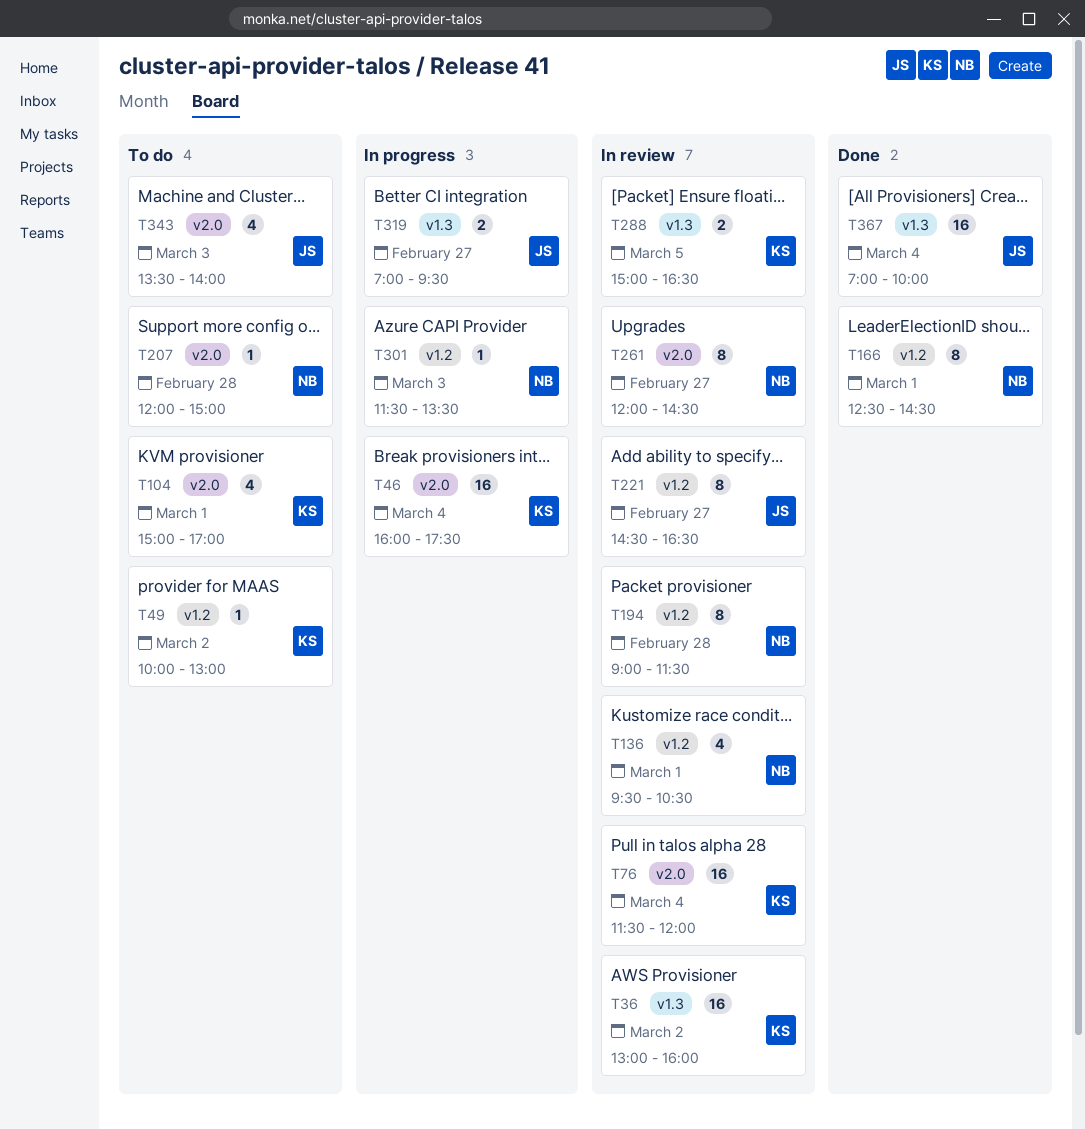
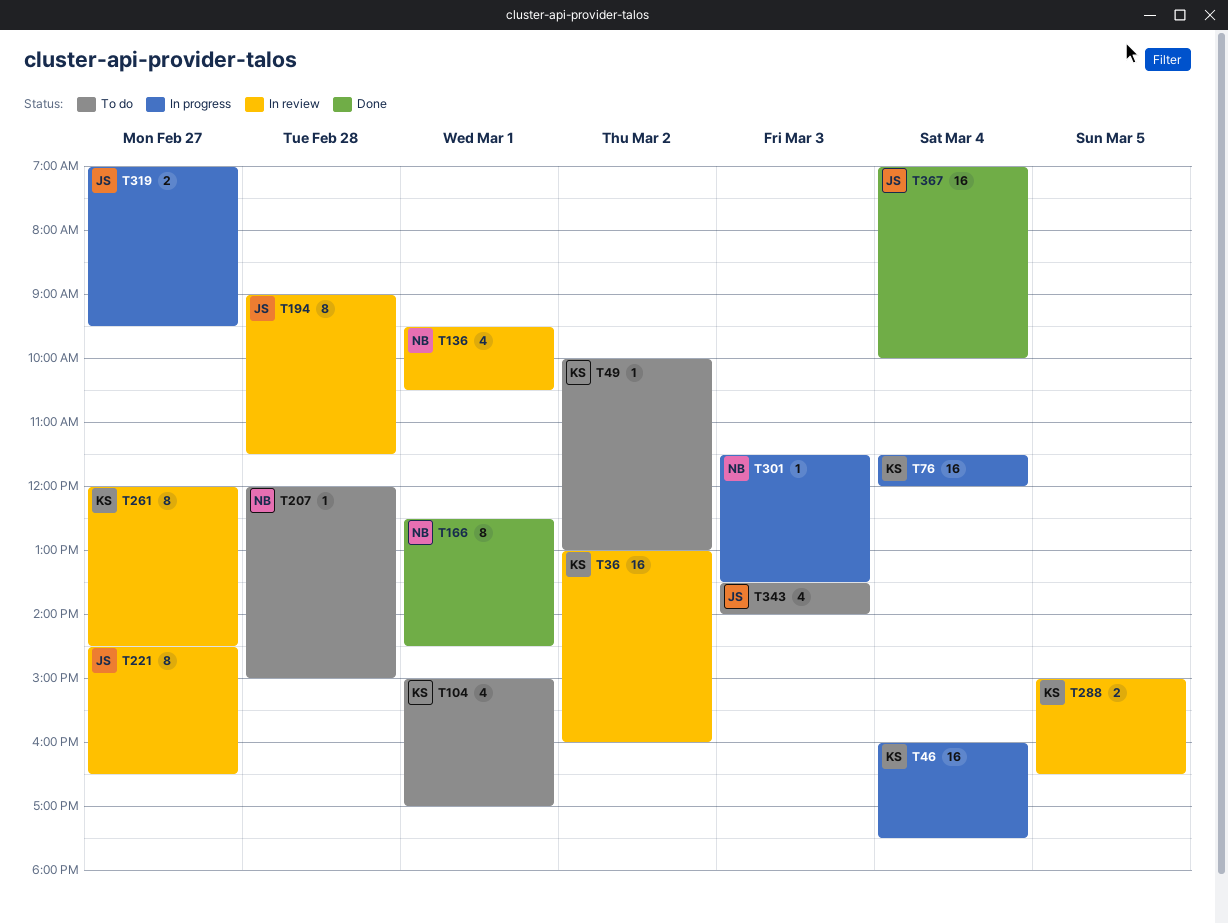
T76, status: In review -> In progress
T194, owner: NB -> JS
T261, owner: NB -> KS

